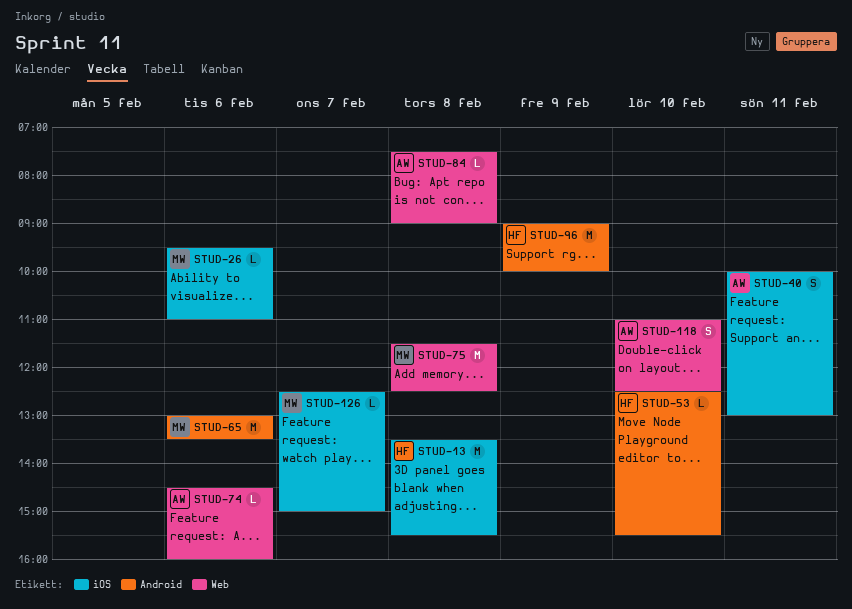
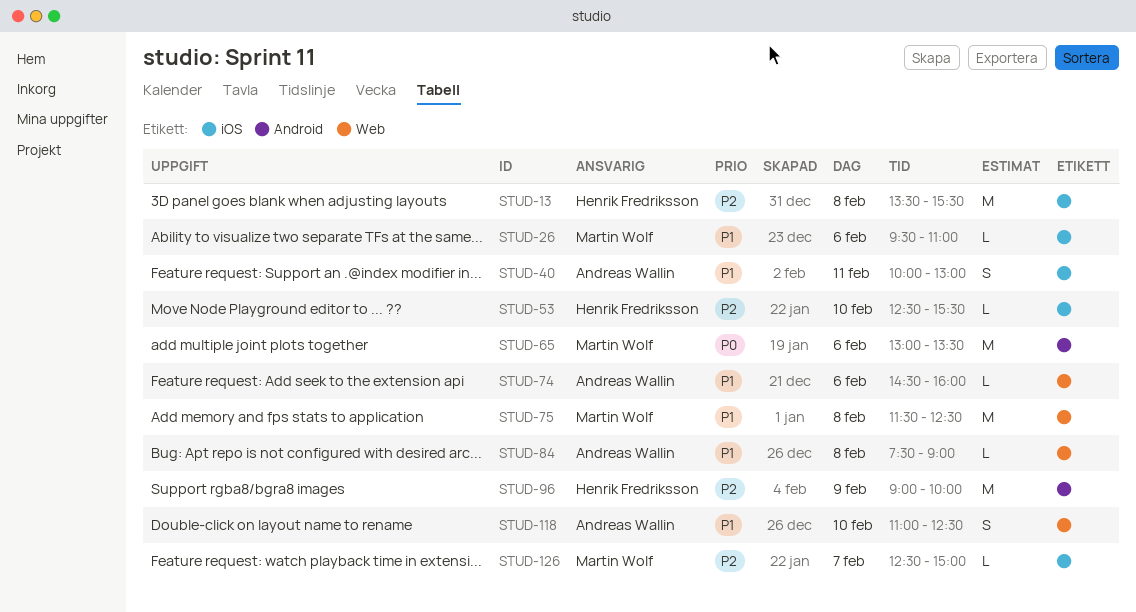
STUD-53, label: Android -> iOS

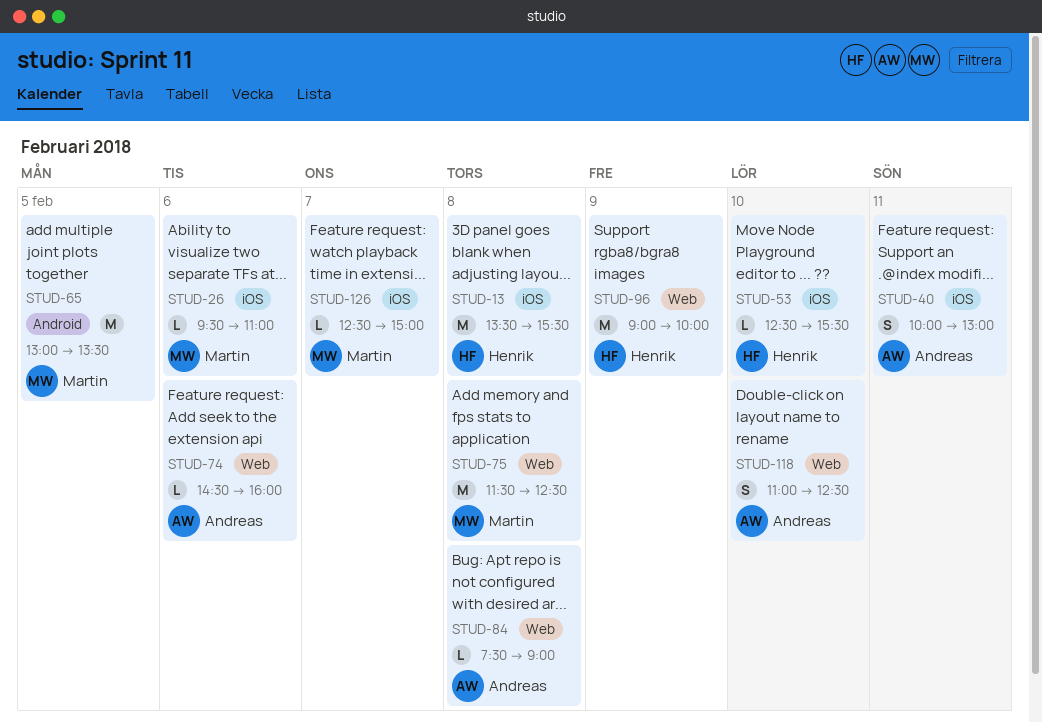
STUD-65, day: Feb 6 -> Feb 5
STUD-96, label: Android -> Web

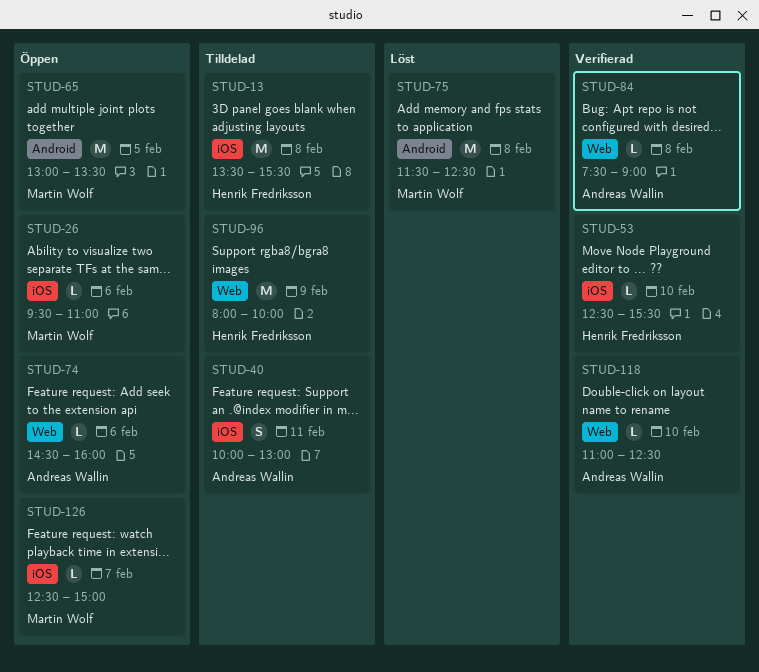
STUD-75, label: Web -> Android
STUD-96, begins: 09:00 -> 08:00
STUD-118, estimate: S -> L

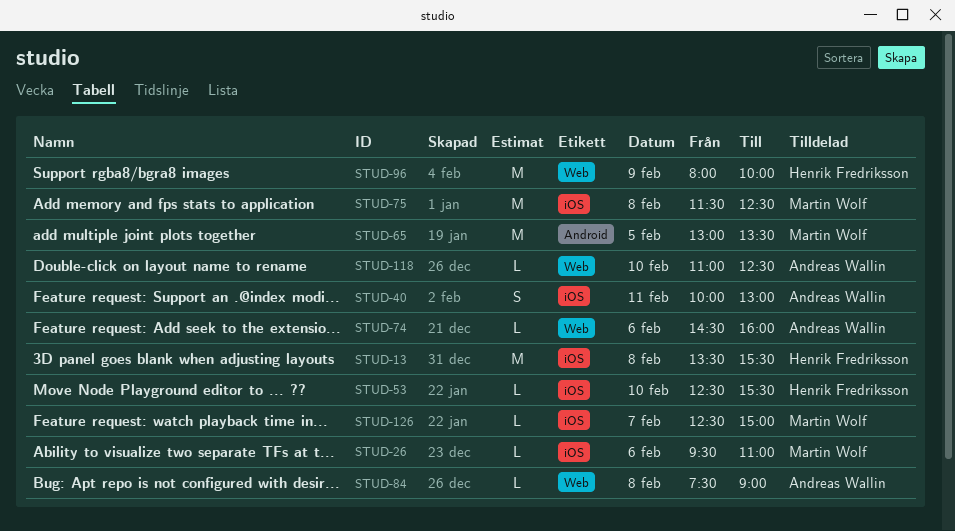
STUD-75, label: Android -> iOS

